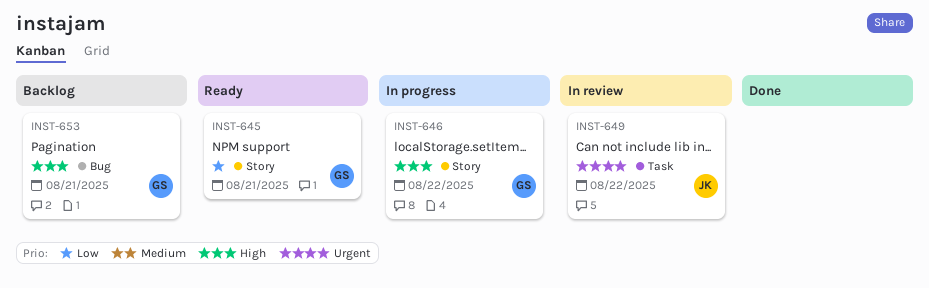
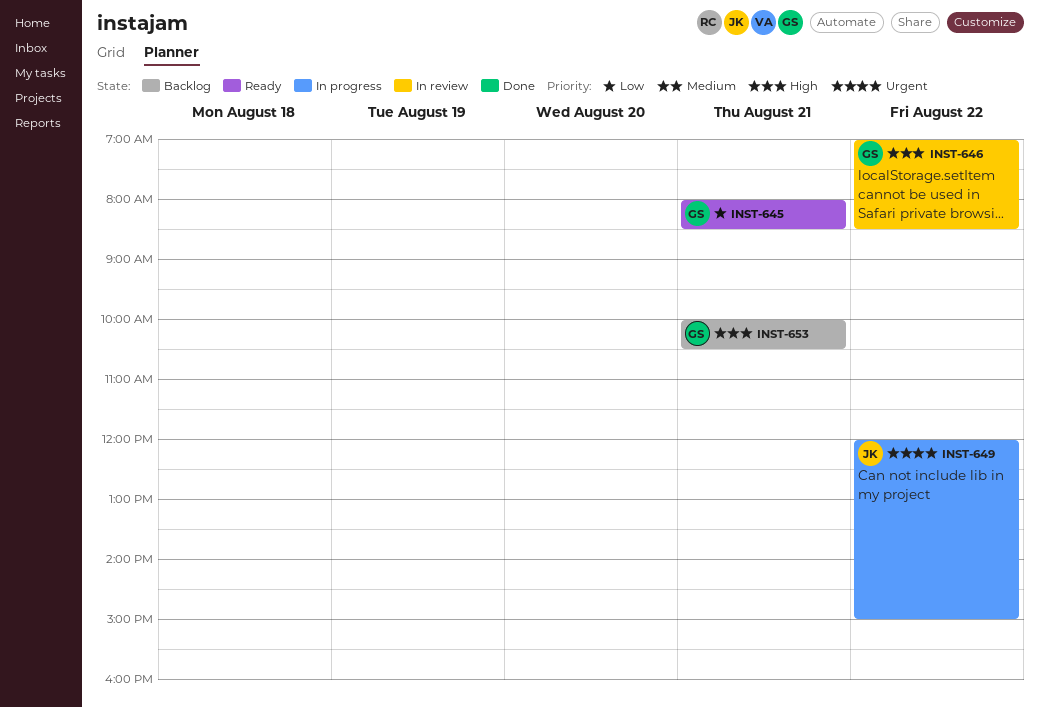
INST-646, status: In progress -> In review
INST-649, status: In review -> In progress

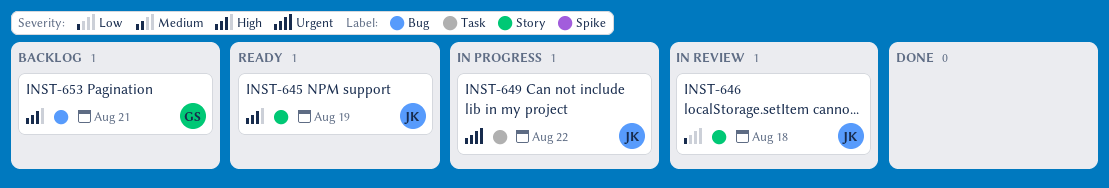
INST-645, owner: GS -> JK
INST-645, priority: Low -> High
INST-645, day: Aug 21 -> Aug 19
INST-646, owner: GS -> JK
INST-646, priority: High -> Low
INST-646, day: Aug 22 -> Aug 18

